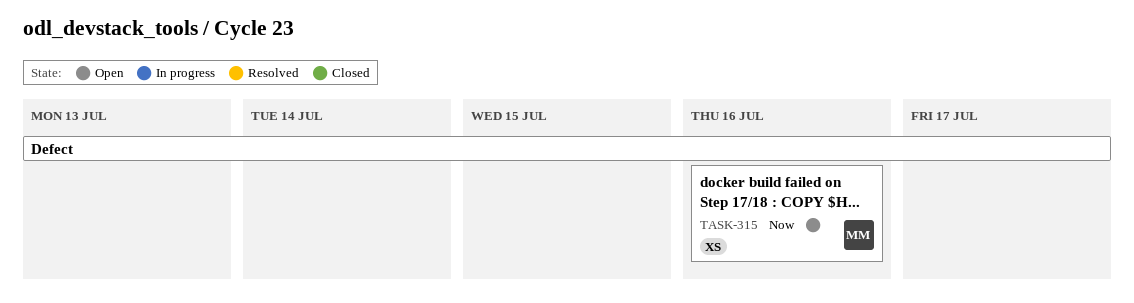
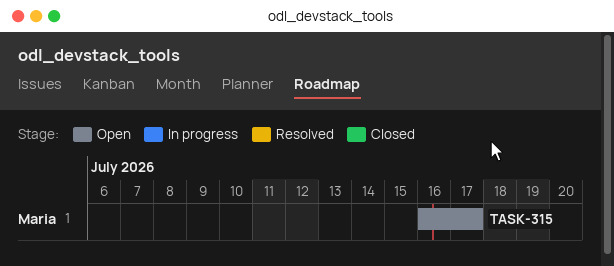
TASK-315, due: Jul 16 -> Jul 17

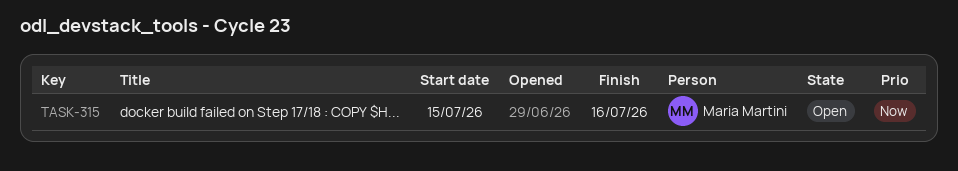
TASK-315, start: Jul 16 -> Jul 15
TASK-315, due: Jul 17 -> Jul 16

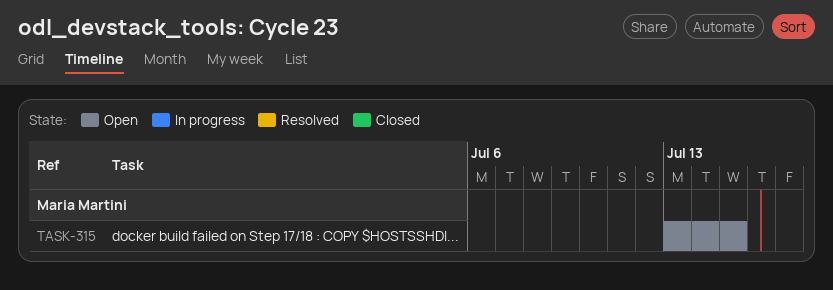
TASK-315, start: Jul 15 -> Jul 13
TASK-315, due: Jul 16 -> Jul 15

